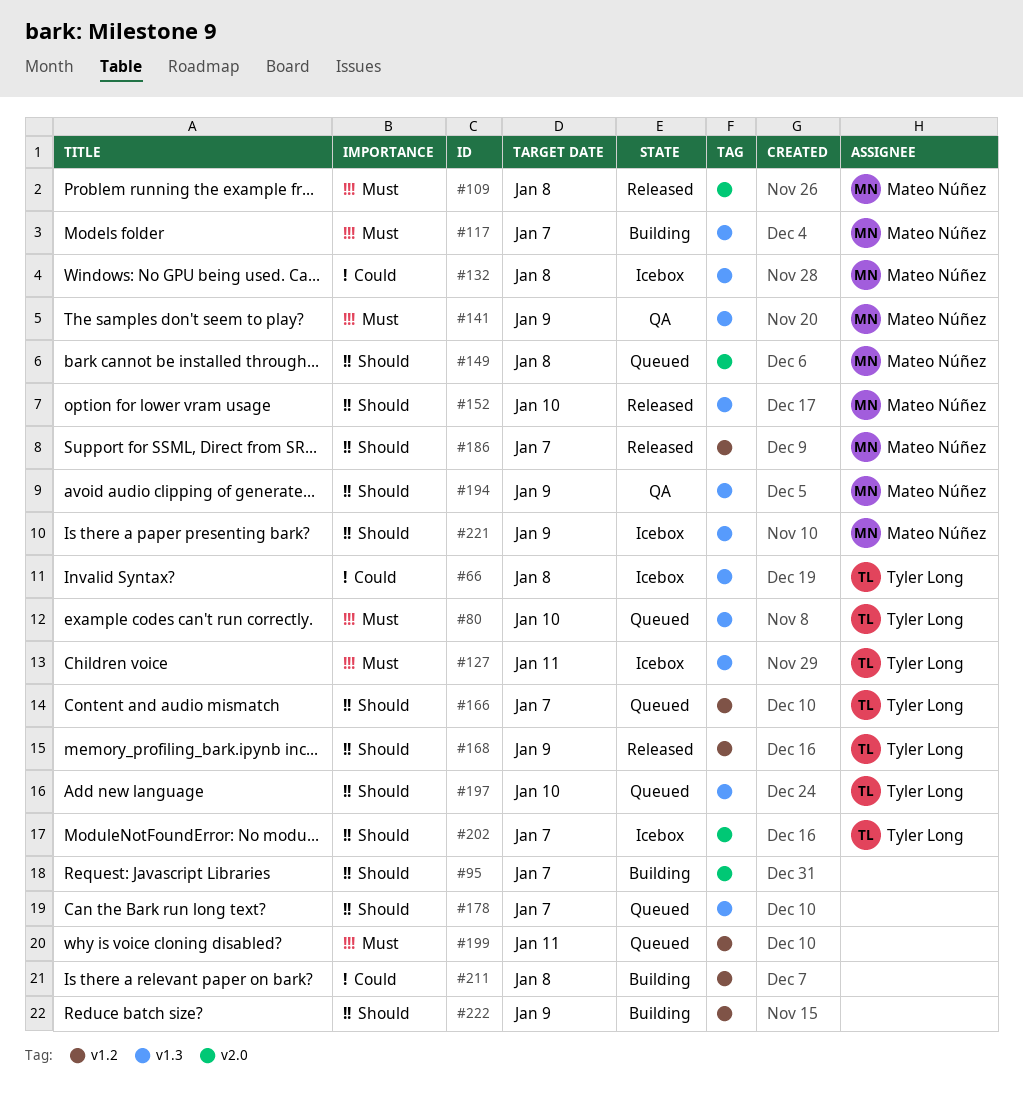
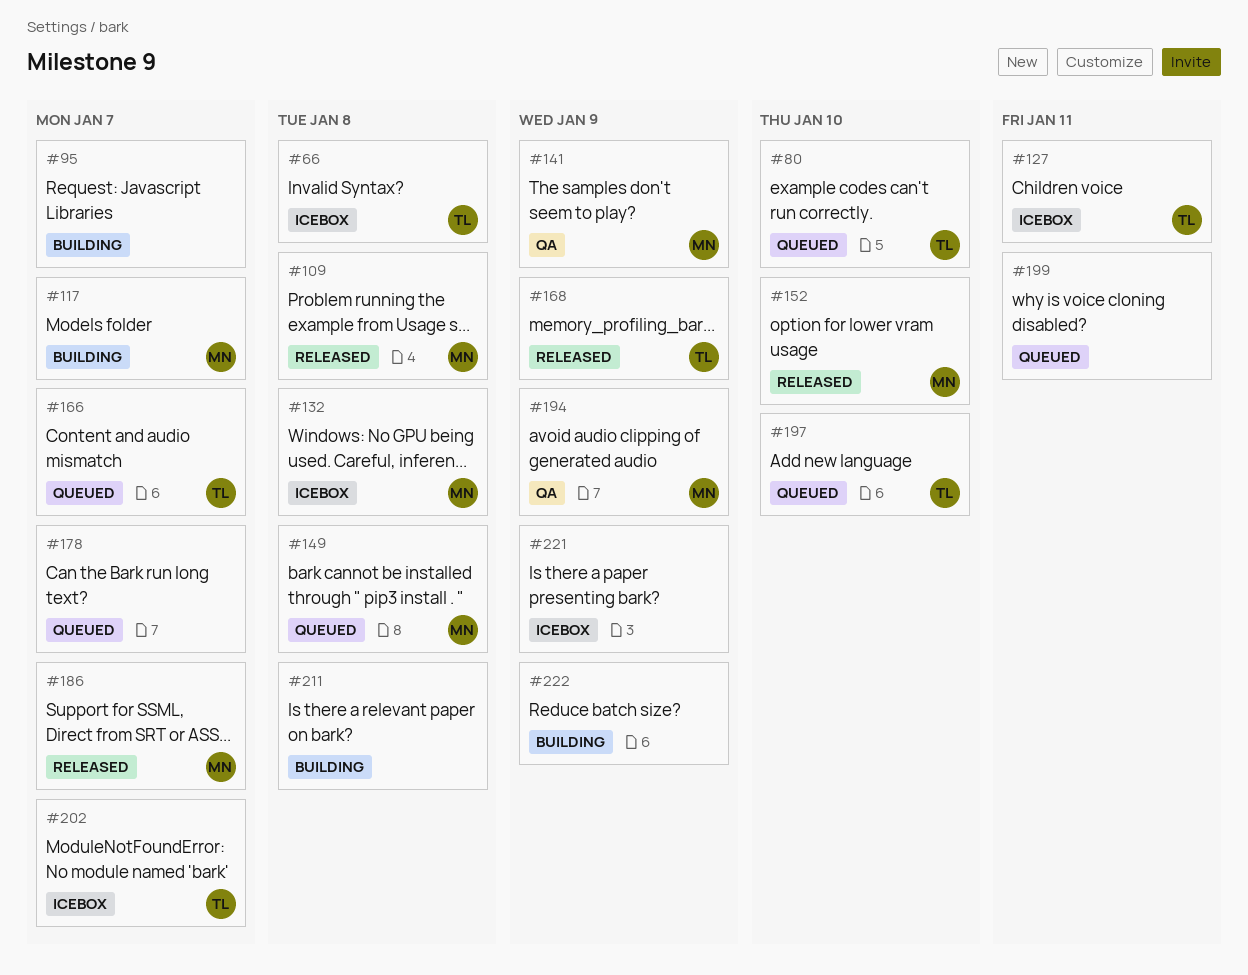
#221, owner: Mateo Núñez -> none

